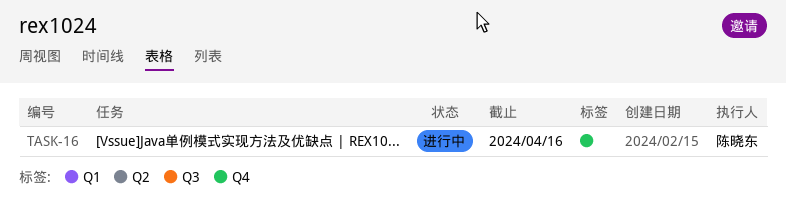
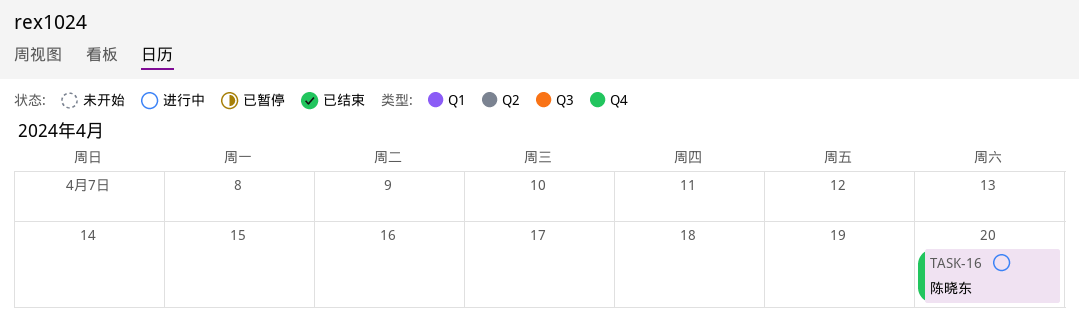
TASK-16, due: Apr 16 -> Apr 20

